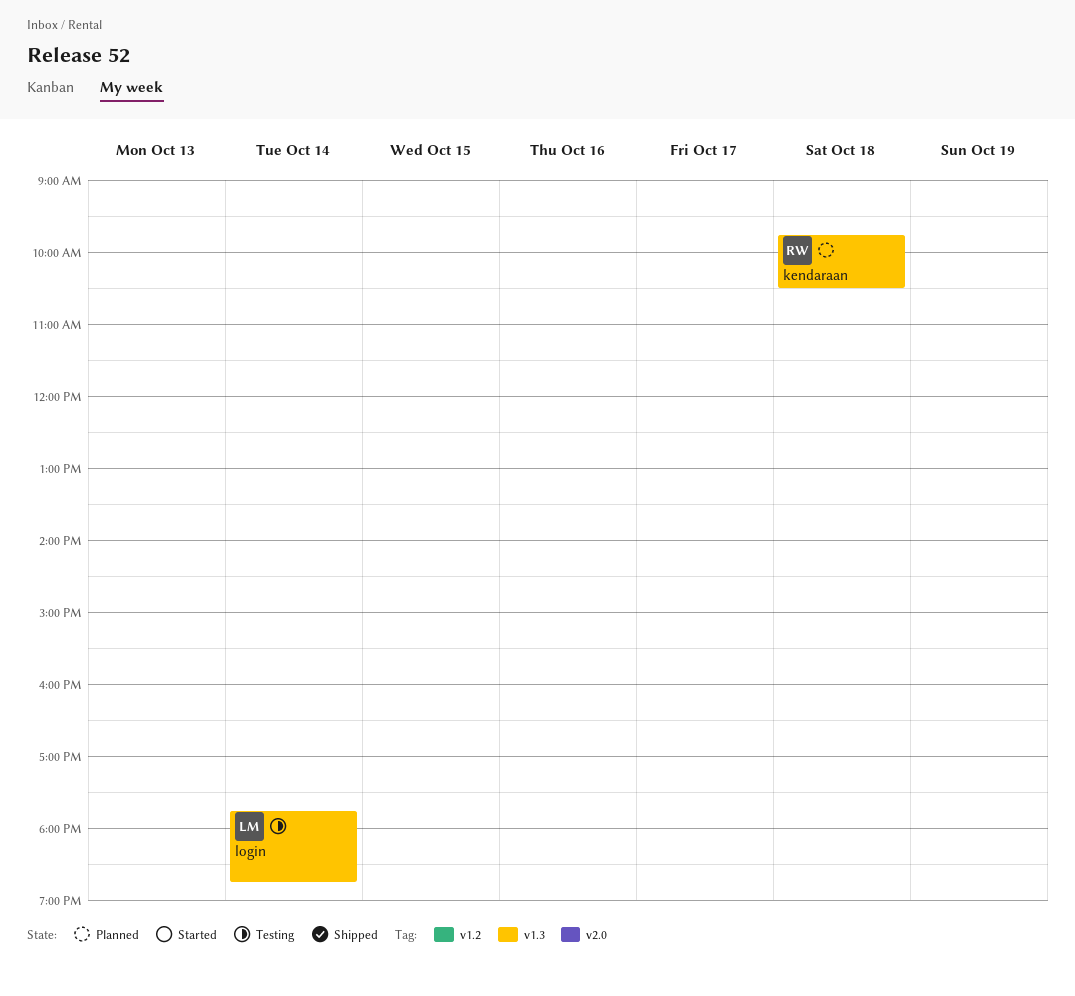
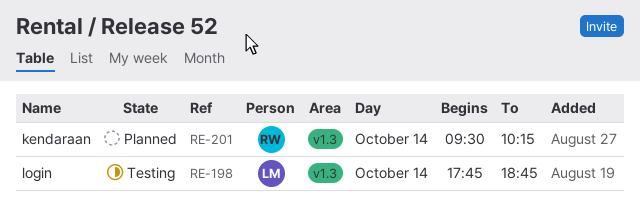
kendaraan, day: Oct 18 -> Oct 14
kendaraan, begins: 09:45 -> 09:30
kendaraan, ends: 10:30 -> 10:15

